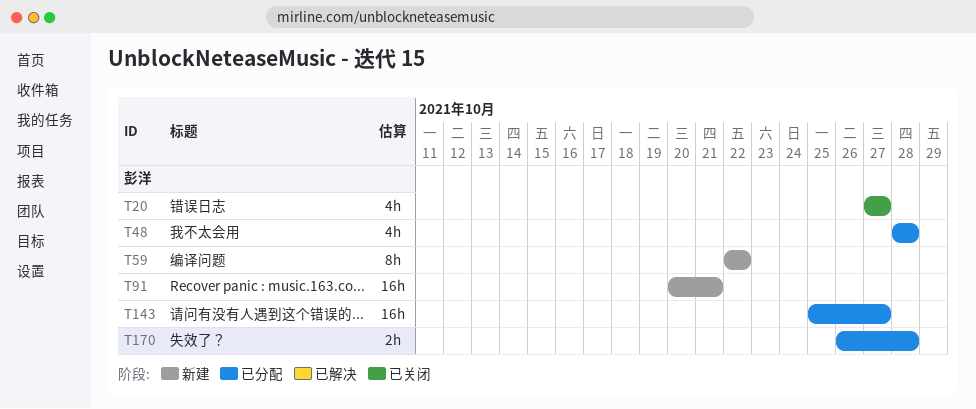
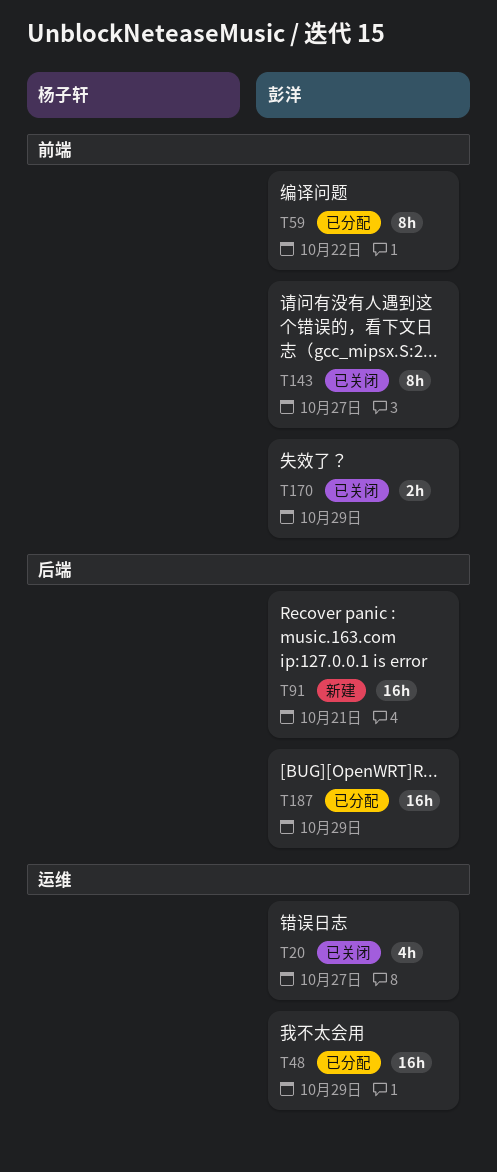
T48, estimate: 4h -> 16h
T48, due: Oct 28 -> Oct 29
T59, status: 新建 -> 已分配
T143, status: 已分配 -> 已关闭
T143, estimate: 16h -> 8h
T170, status: 已分配 -> 已关闭
T170, due: Oct 28 -> Oct 29
T187: none -> present

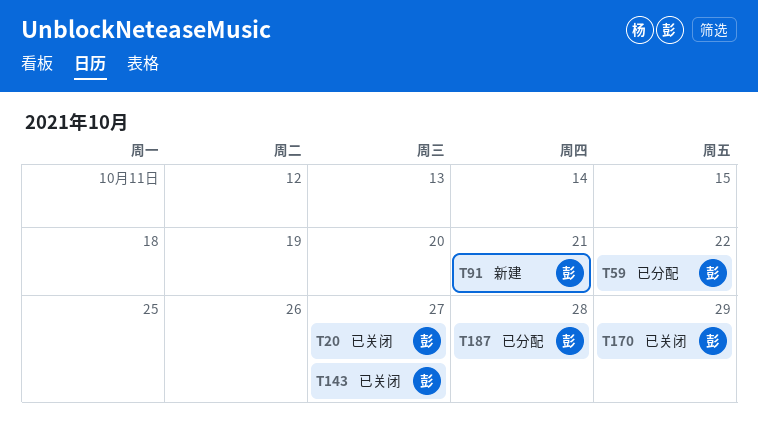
T48: present -> none
T187, due: Oct 29 -> Oct 28

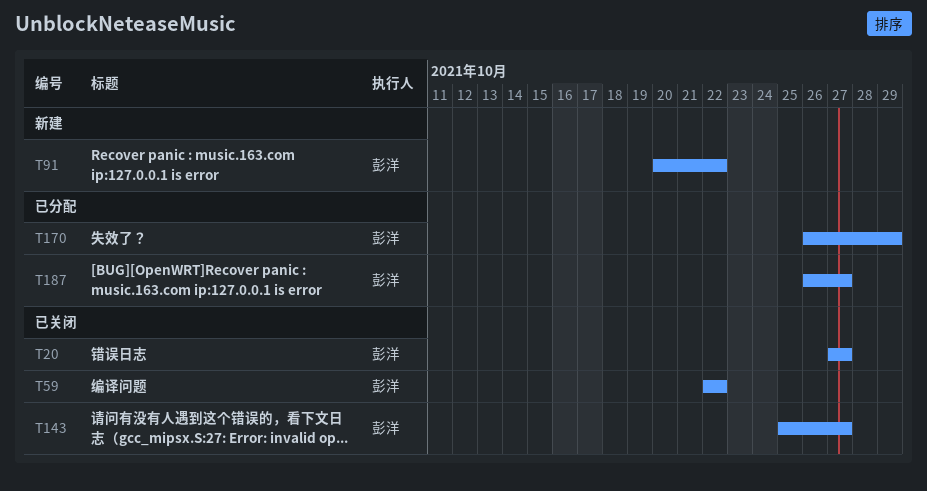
T59, status: 已分配 -> 已关闭
T91, due: Oct 21 -> Oct 22
T170, status: 已关闭 -> 已分配
T187, due: Oct 28 -> Oct 27

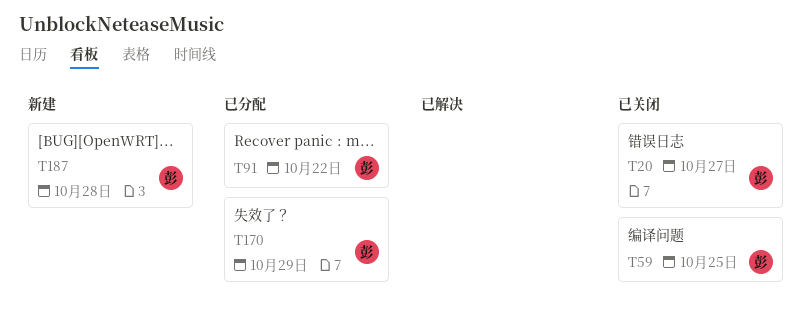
T59, due: Oct 22 -> Oct 25
T91, status: 新建 -> 已分配
T143: present -> none
T187, status: 已分配 -> 新建
T187, due: Oct 27 -> Oct 28

